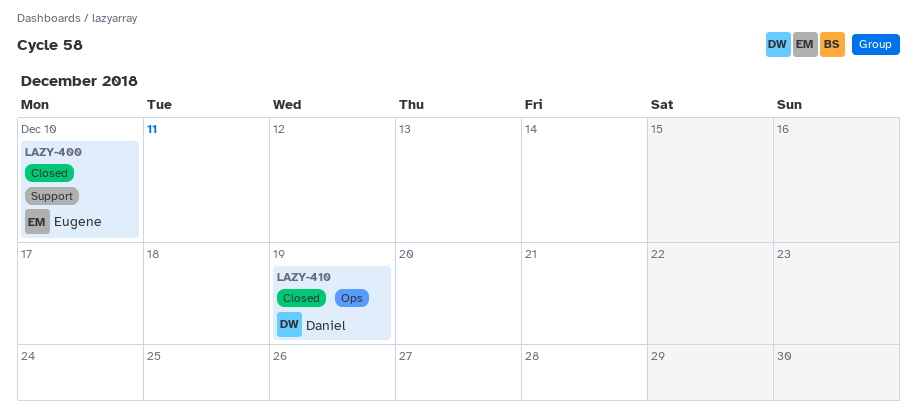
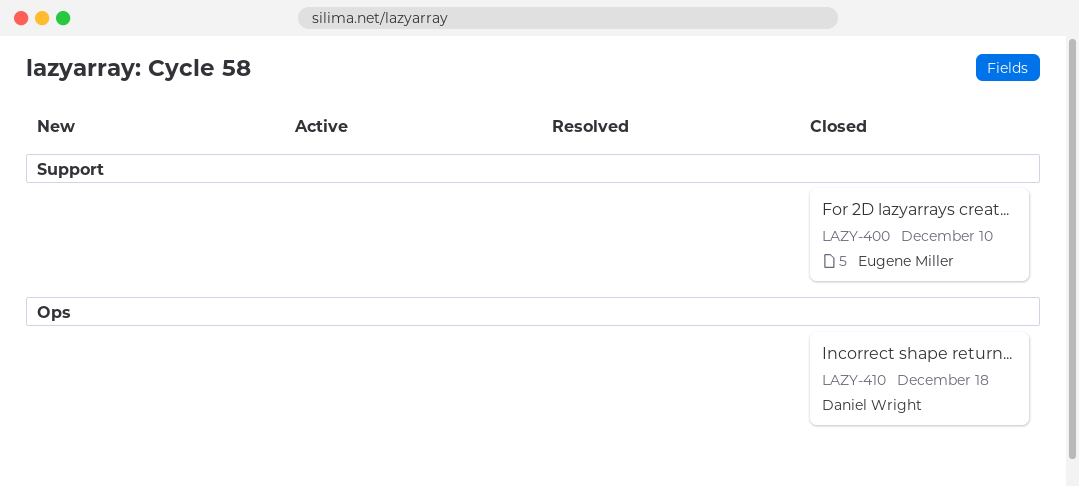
LAZY-410, due: Dec 19 -> Dec 18

